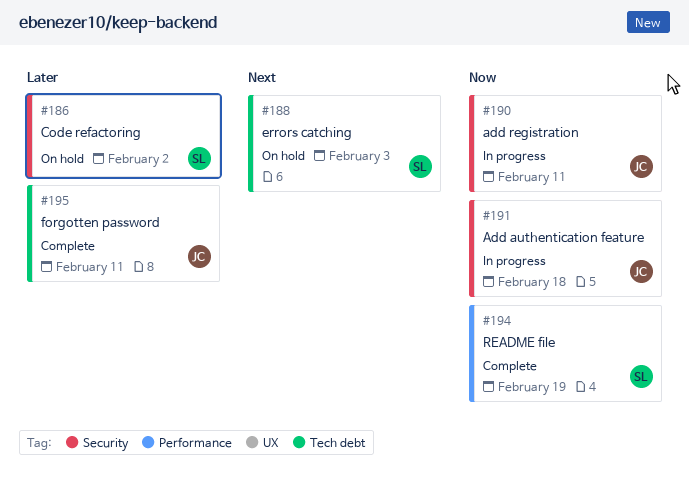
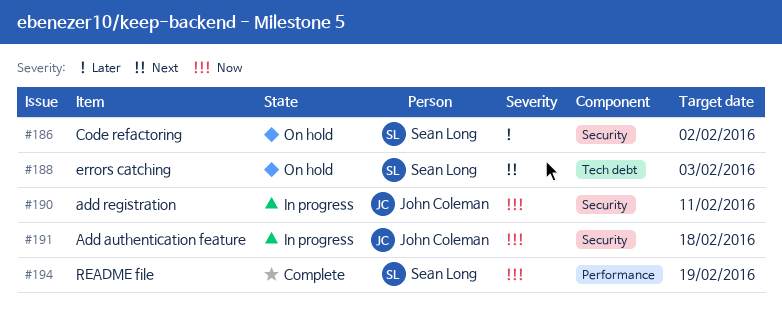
#195: present -> none

